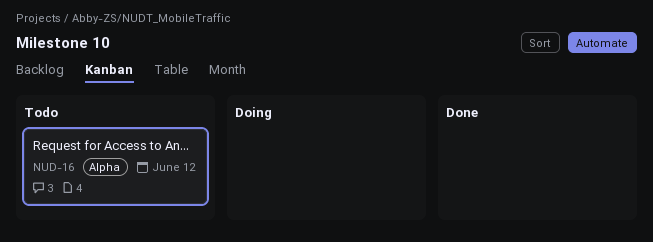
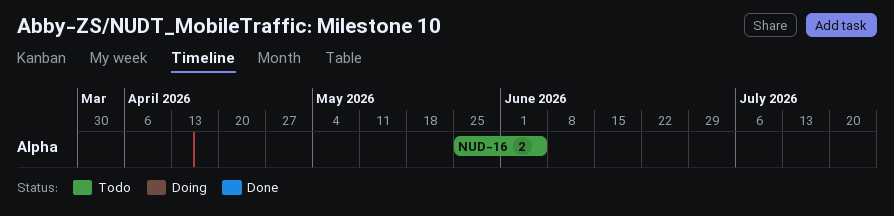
NUD-16, due: Jun 12 -> Jun 5

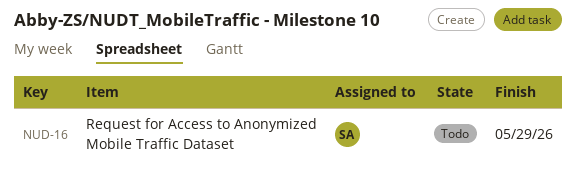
NUD-16, due: Jun 5 -> May 29

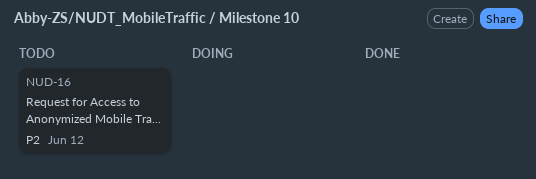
NUD-16, due: May 29 -> Jun 12

